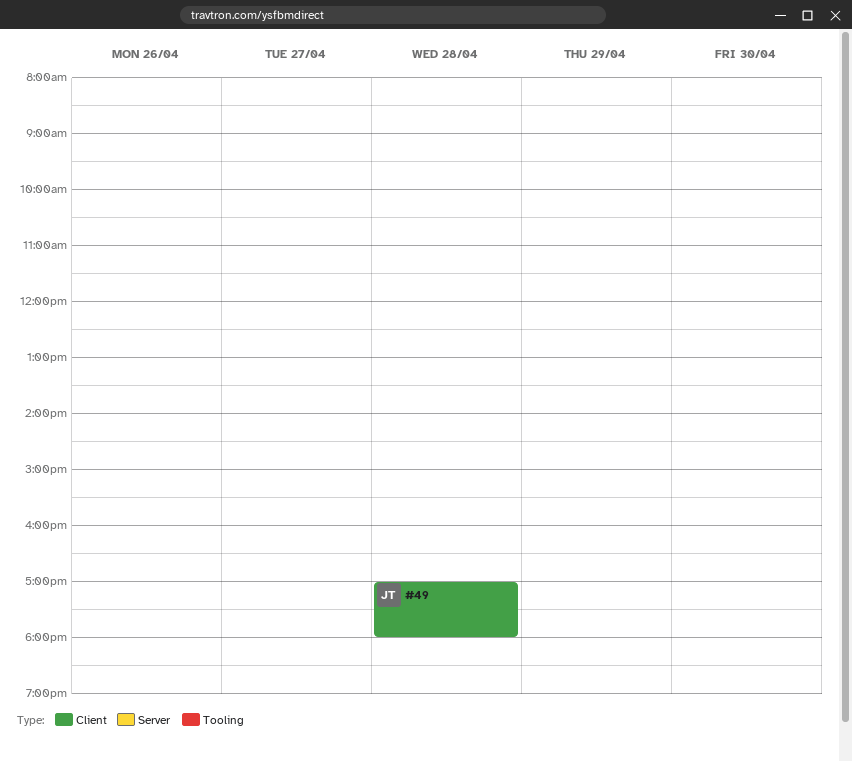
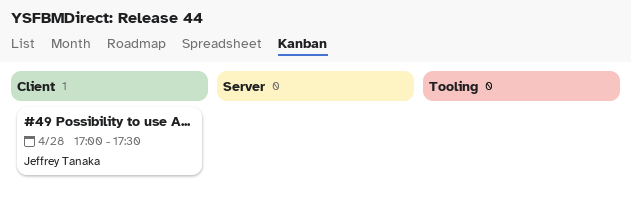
#49, ends: 18:00 -> 17:30

